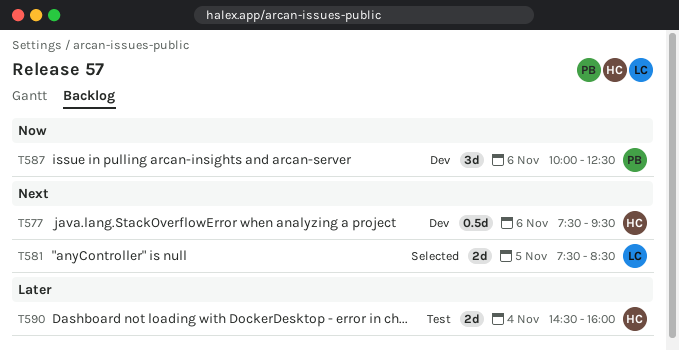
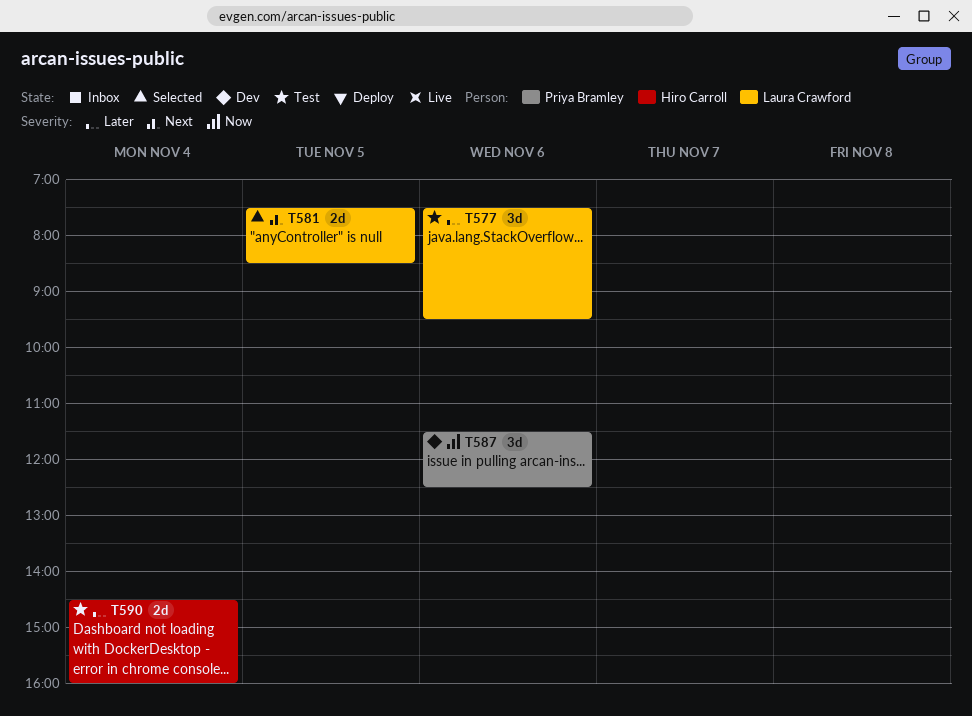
T577, status: Dev -> Test
T577, owner: Hiro Carroll -> Laura Crawford
T577, priority: Next -> Later
T577, estimate: 0.5d -> 3d
T587, begins: 10:00 -> 11:30

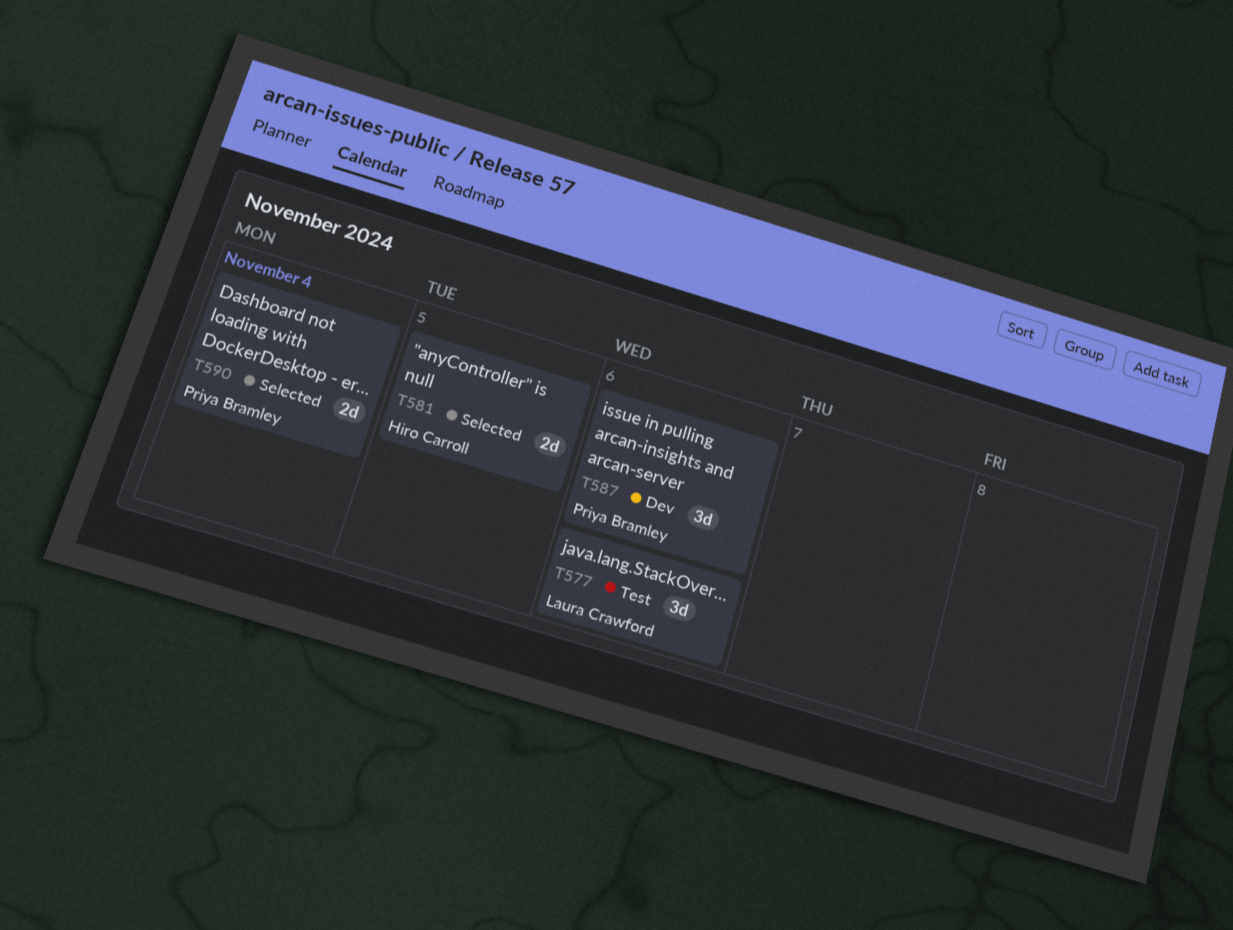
T581, owner: Laura Crawford -> Hiro Carroll
T590, status: Test -> Selected
T590, owner: Hiro Carroll -> Priya Bramley

